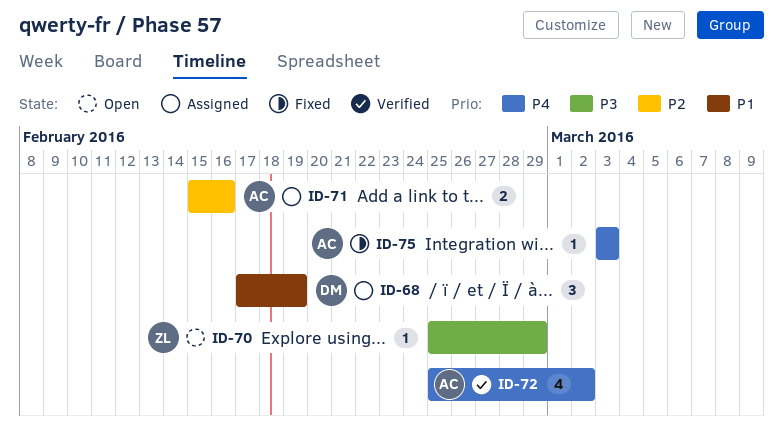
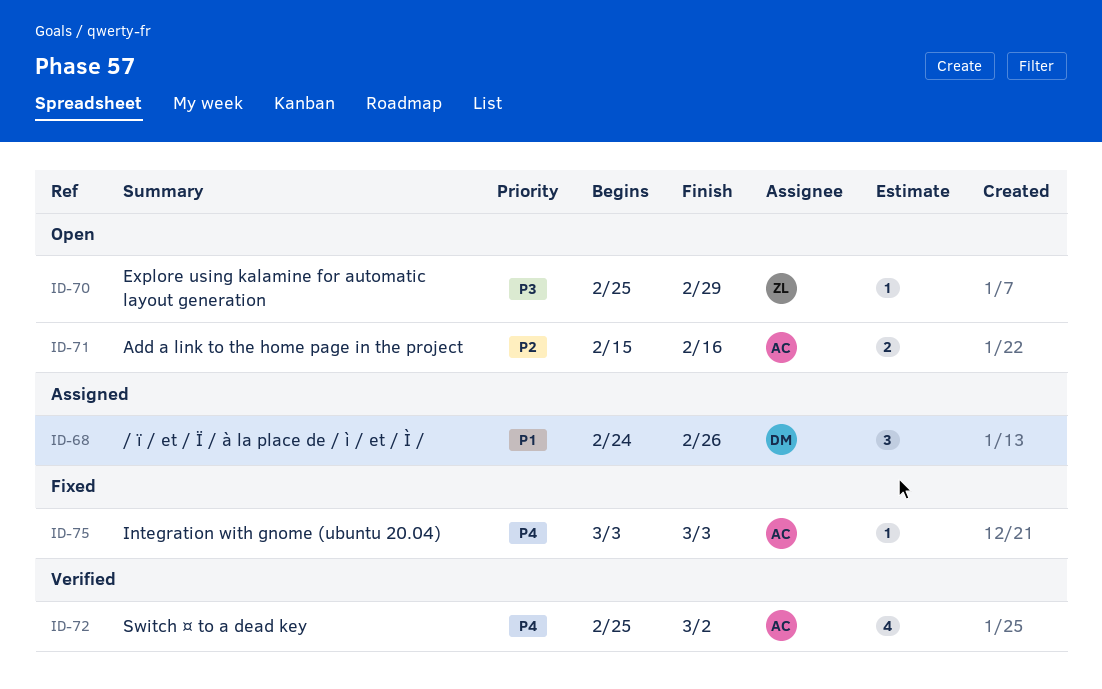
ID-68, start: Feb 17 -> Feb 24
ID-68, due: Feb 19 -> Feb 26
ID-71, status: Assigned -> Open

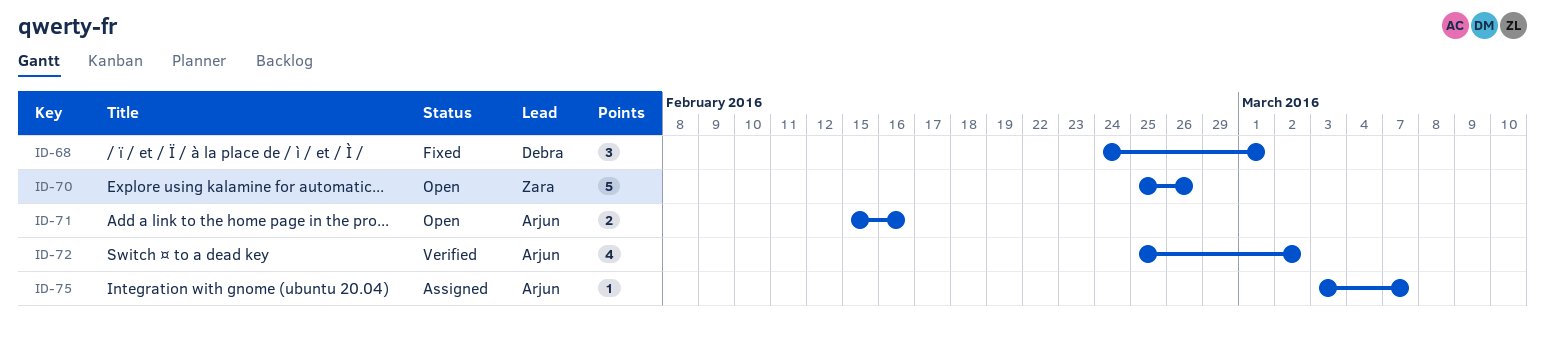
ID-68, status: Assigned -> Fixed
ID-68, due: Feb 26 -> Mar 1
ID-70, estimate: 1 -> 5
ID-70, due: Feb 29 -> Feb 26
ID-75, status: Fixed -> Assigned
ID-75, due: Mar 3 -> Mar 7

